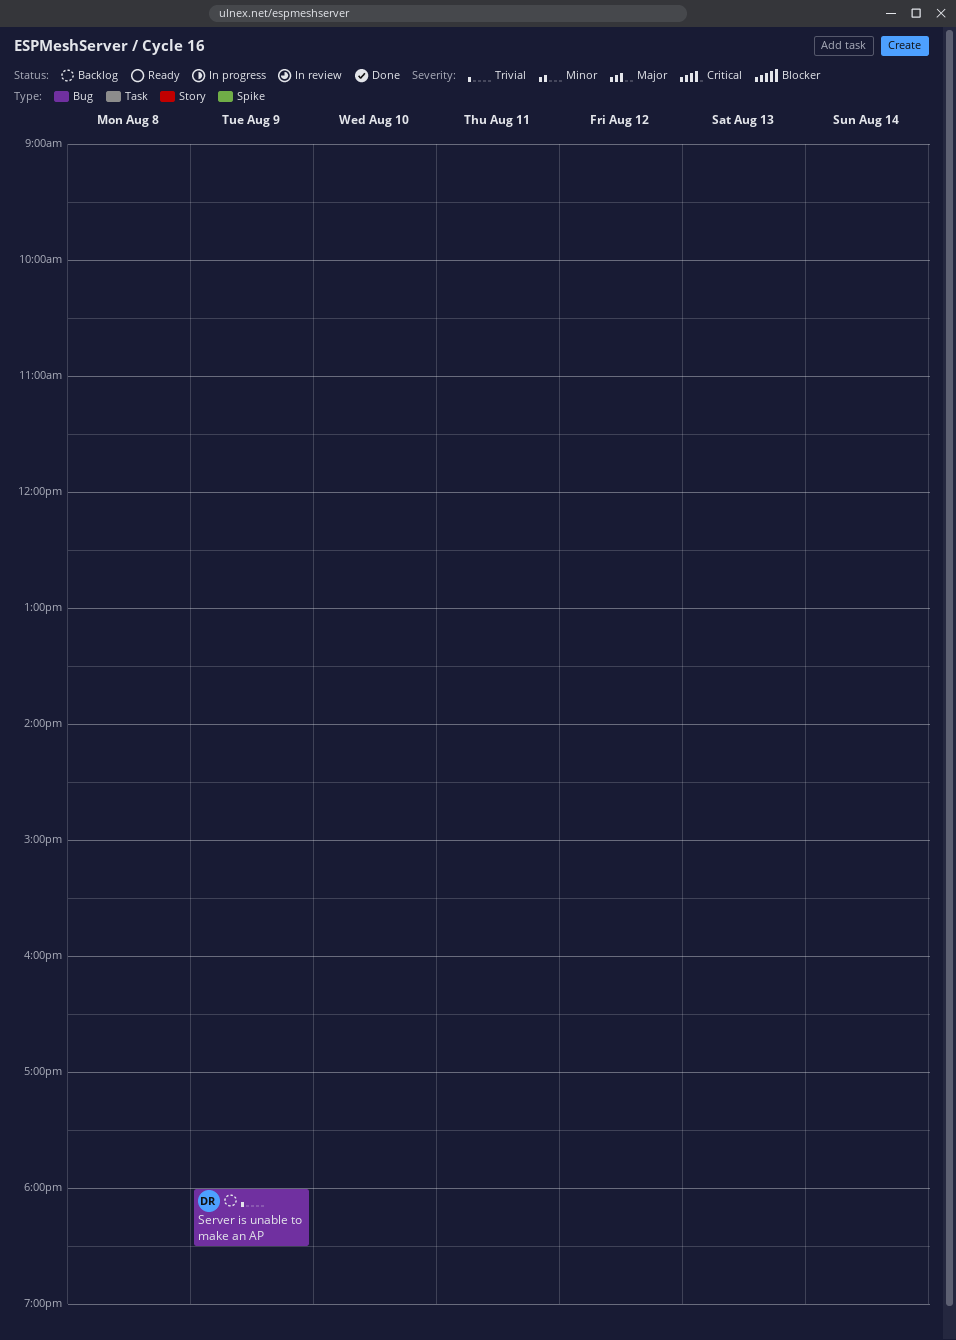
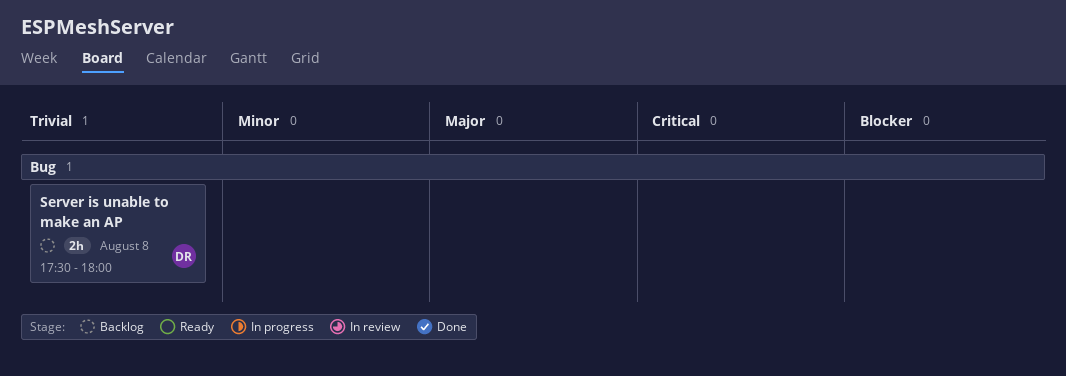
Server is unable to make an AP, day: Aug 9 -> Aug 8
Server is unable to make an AP, begins: 18:00 -> 17:30
Server is unable to make an AP, ends: 18:30 -> 18:00

